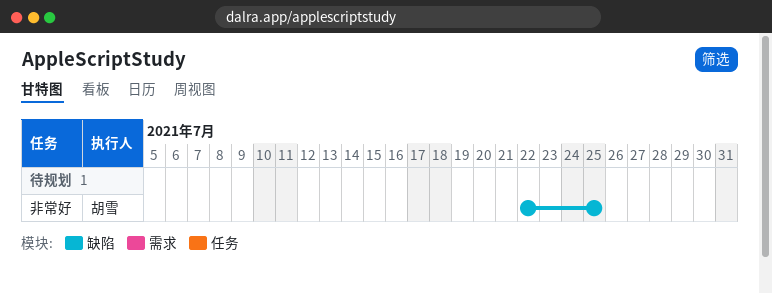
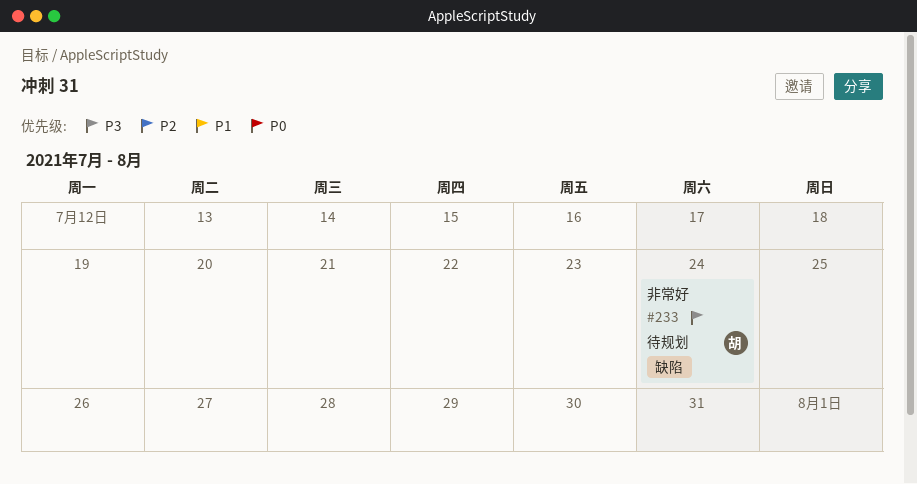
非常好, due: Jul 25 -> Jul 24

